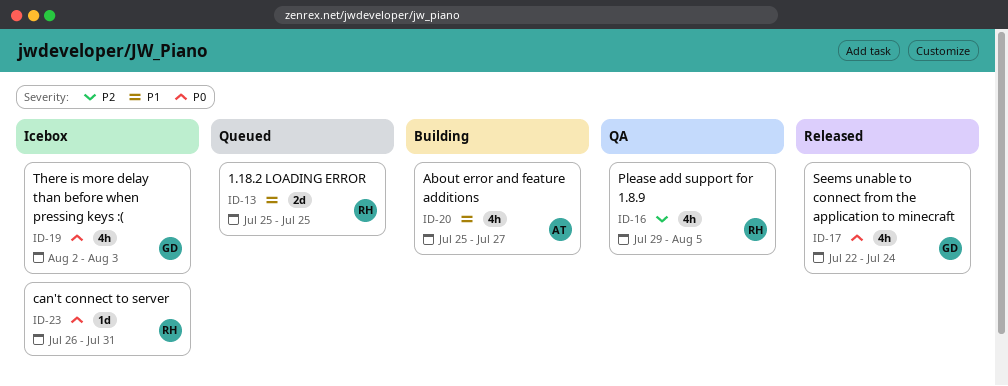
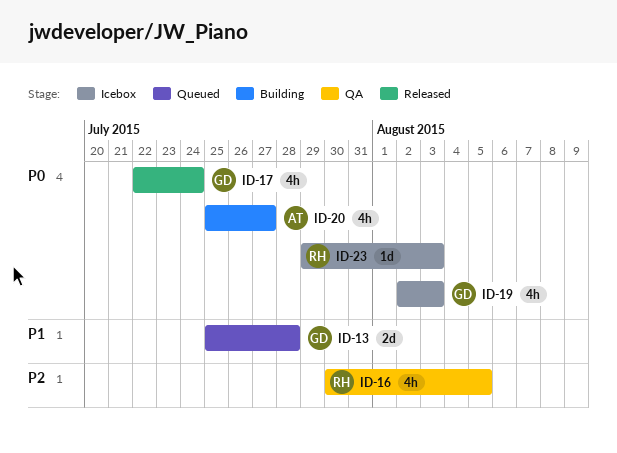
ID-13, owner: RH -> GD
ID-13, due: Jul 25 -> Jul 28
ID-16, start: Jul 29 -> Jul 30
ID-20, priority: P1 -> P0
ID-23, start: Jul 26 -> Jul 29
ID-23, due: Jul 31 -> Aug 3

